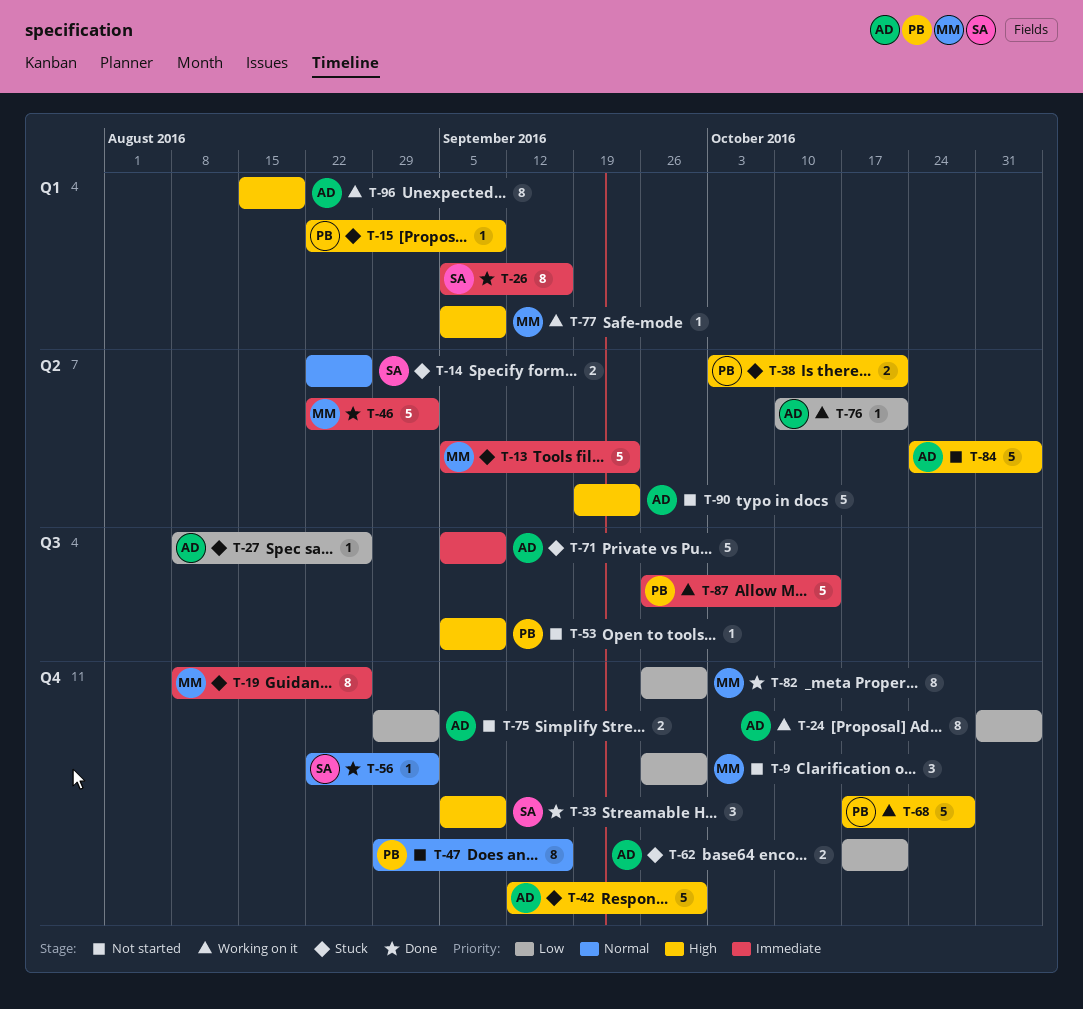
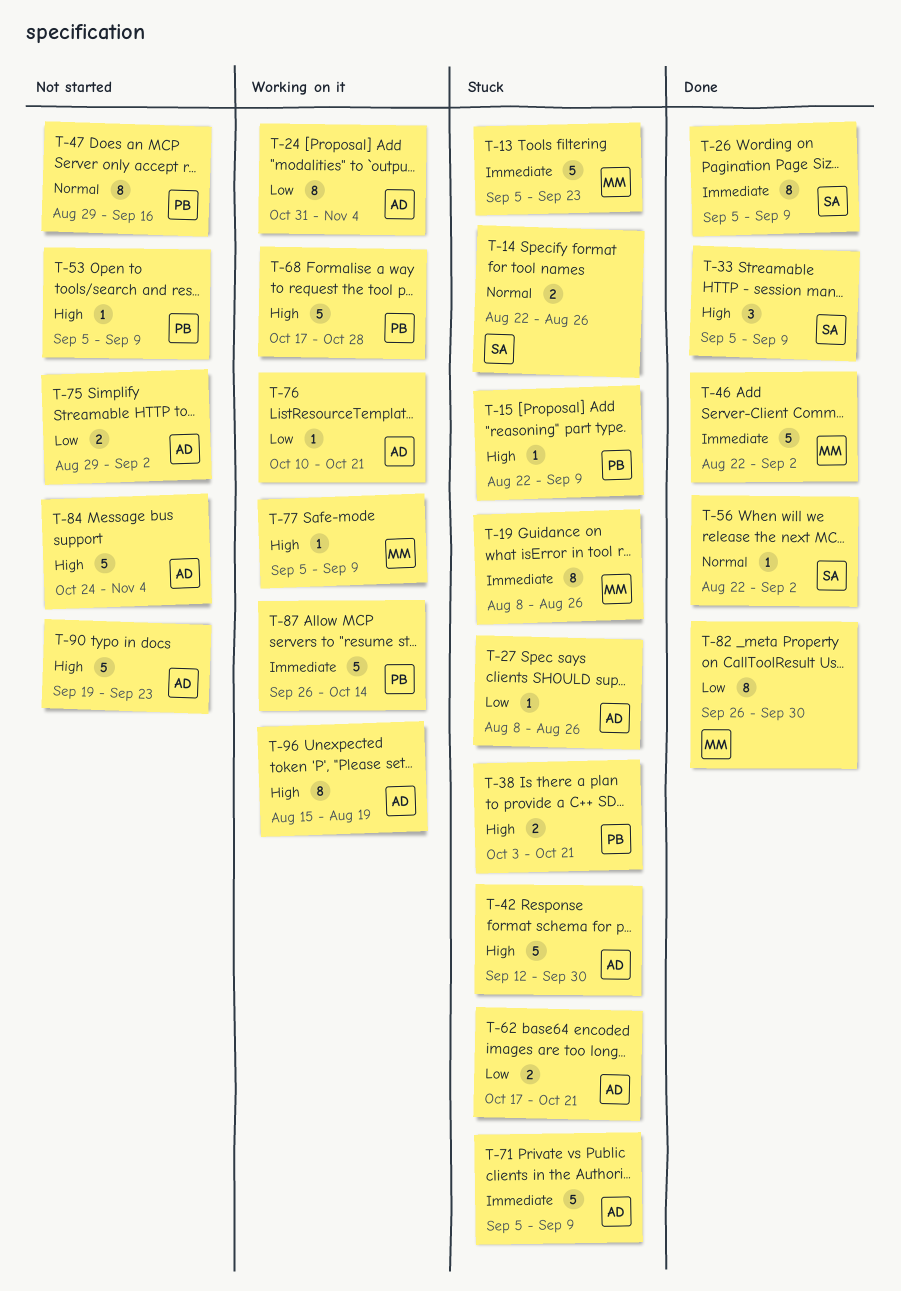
T-9: present -> none
T-26, due: Sep 16 -> Sep 9

